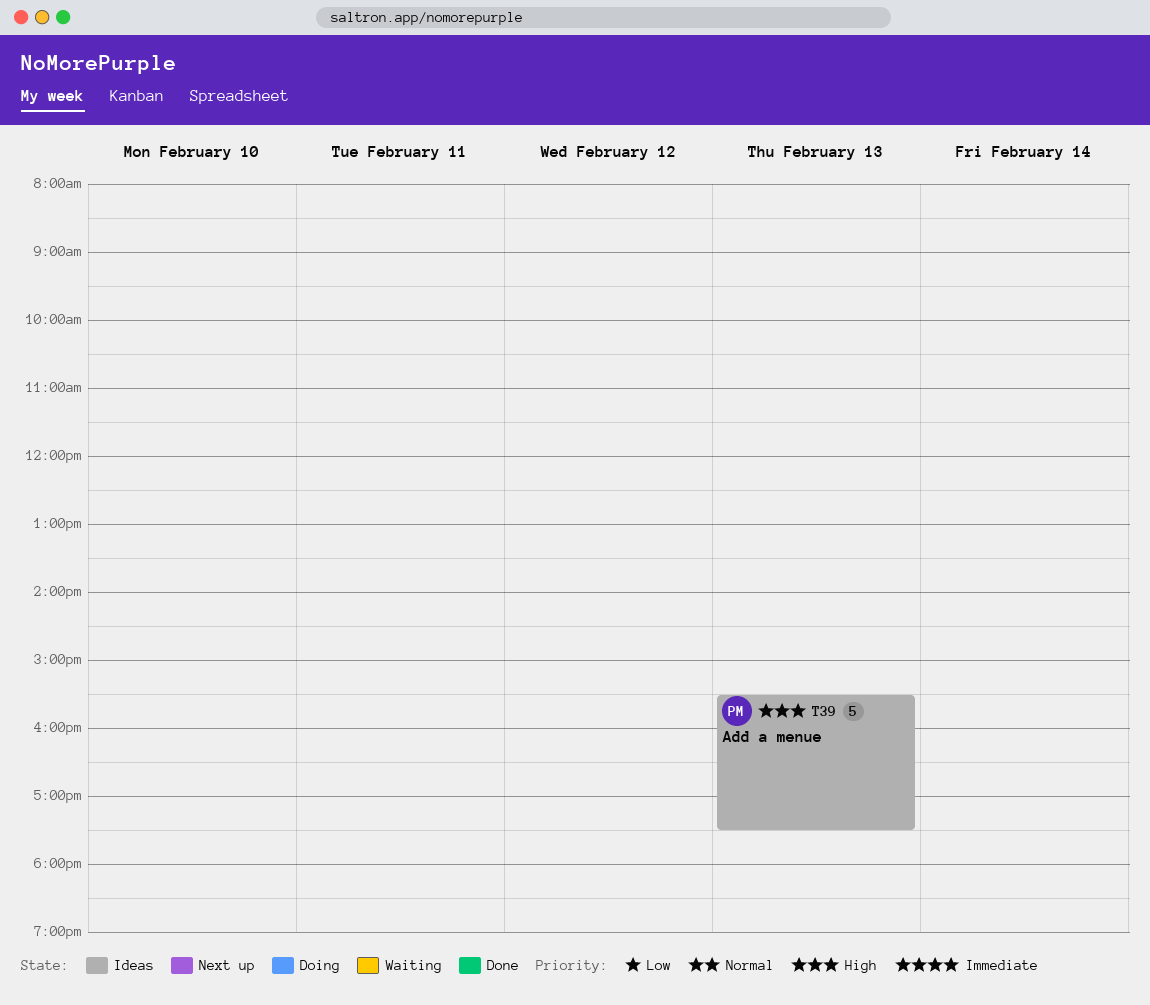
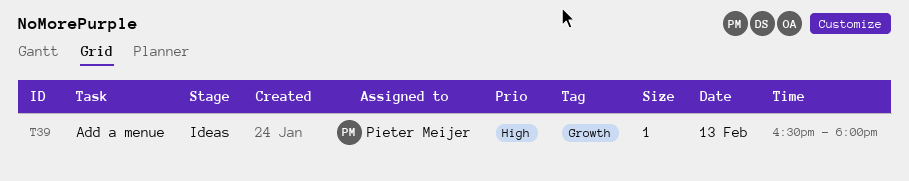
T39, estimate: 5 -> 1
T39, begins: 15:30 -> 16:30
T39, ends: 17:30 -> 18:00

